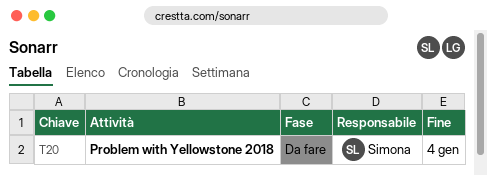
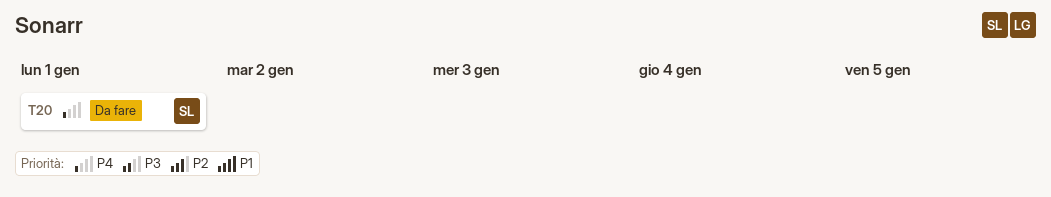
T20, due: Jan 4 -> Jan 1

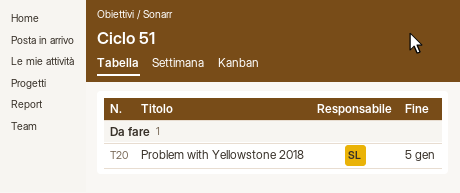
T20, due: Jan 1 -> Jan 5

